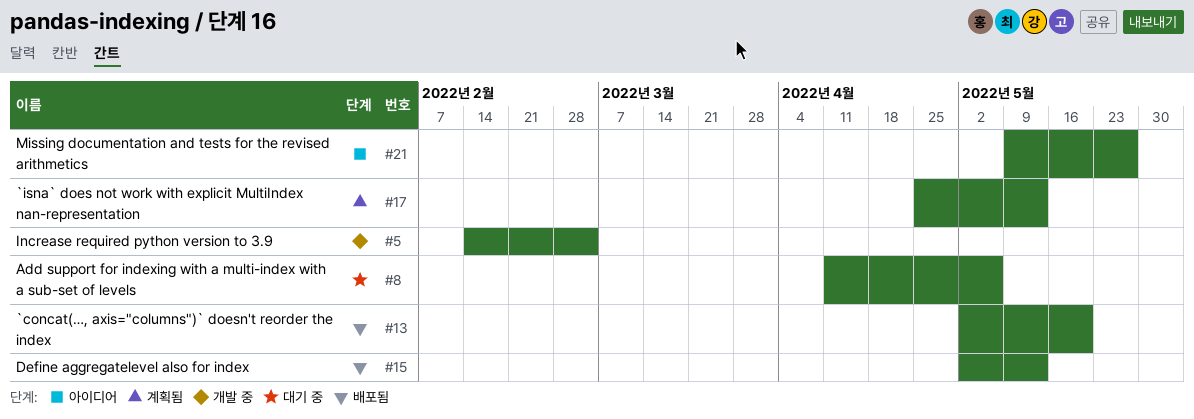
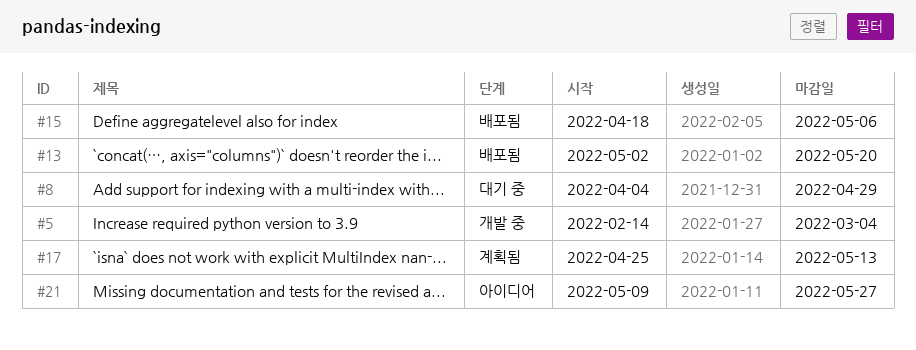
#8, start: Apr 11 -> Apr 4
#8, due: May 6 -> Apr 29
#15, start: May 2 -> Apr 18
#15, due: May 13 -> May 6

